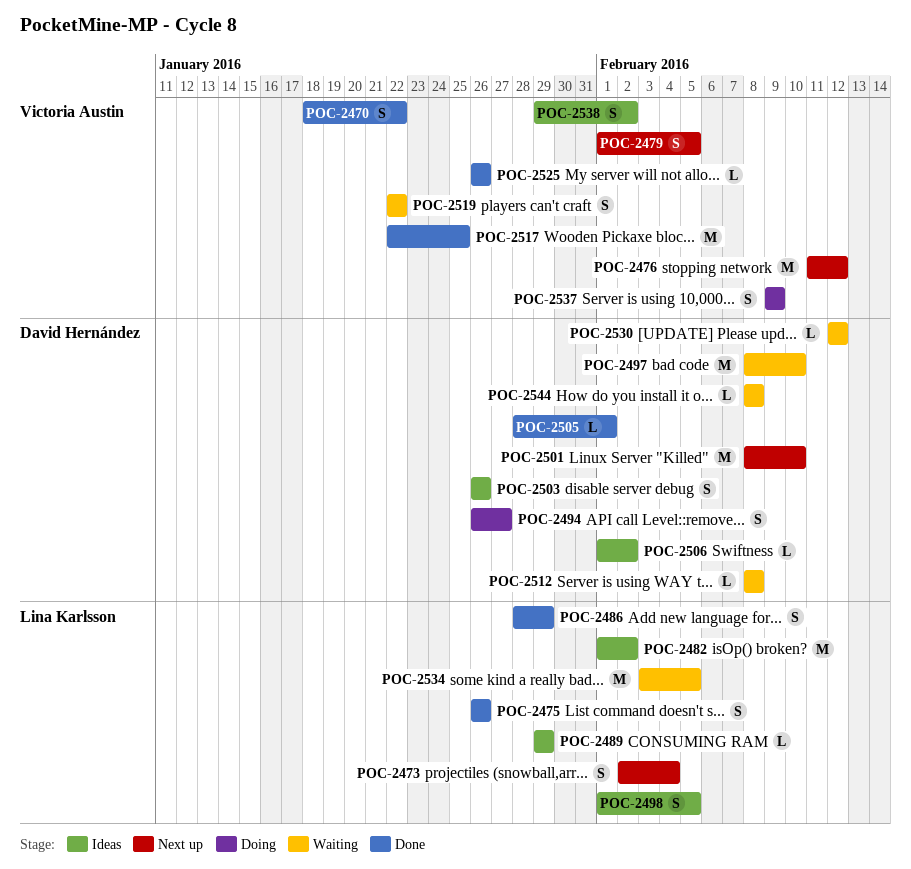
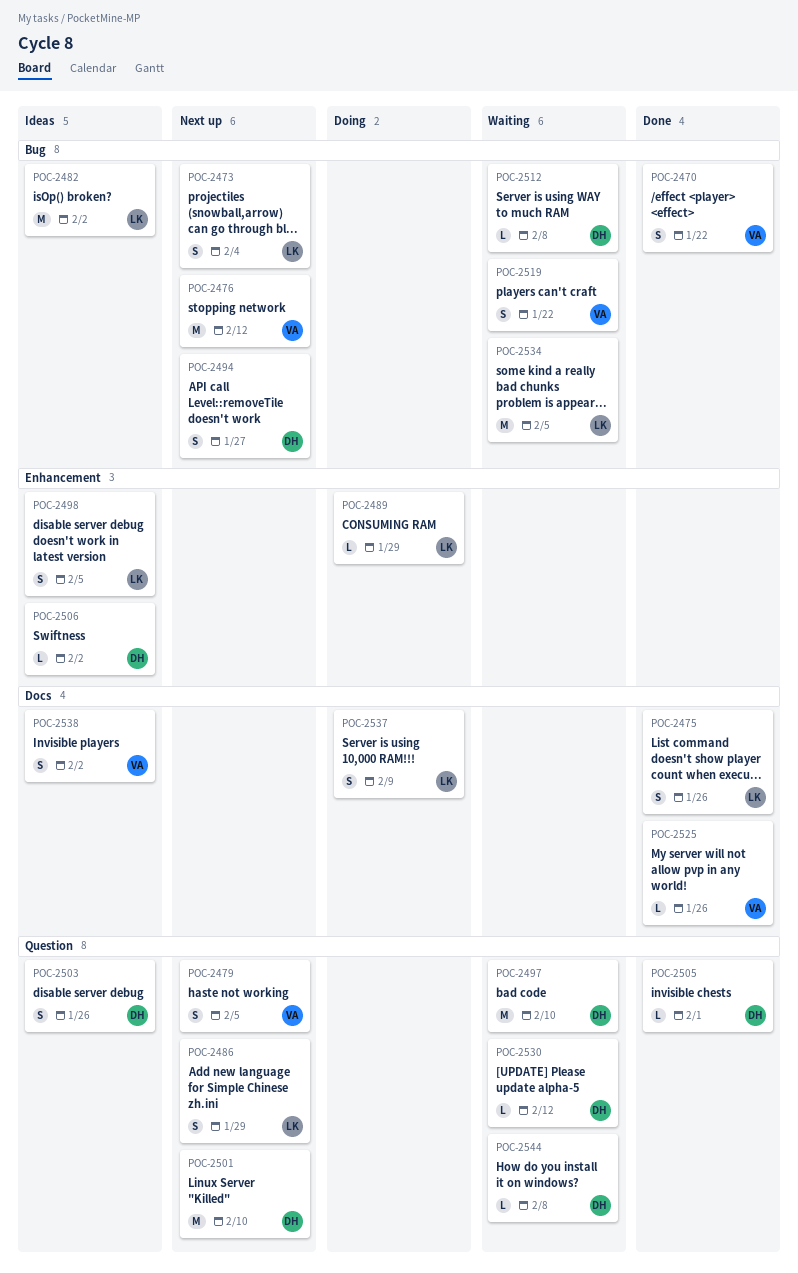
POC-2486, status: Done -> Next up
POC-2489, status: Ideas -> Doing
POC-2494, status: Doing -> Next up
POC-2517: present -> none
POC-2537, owner: Victoria Austin -> Lina Karlsson

